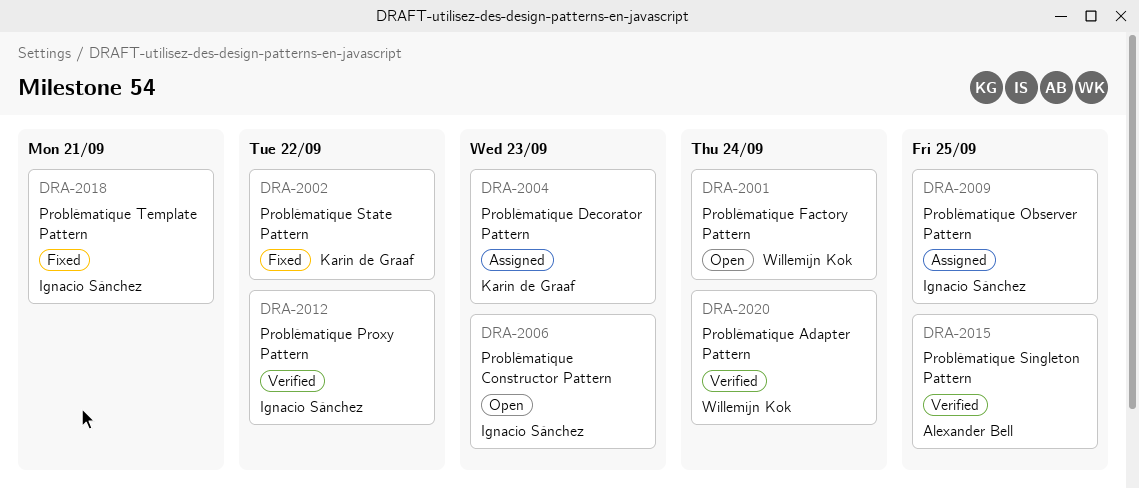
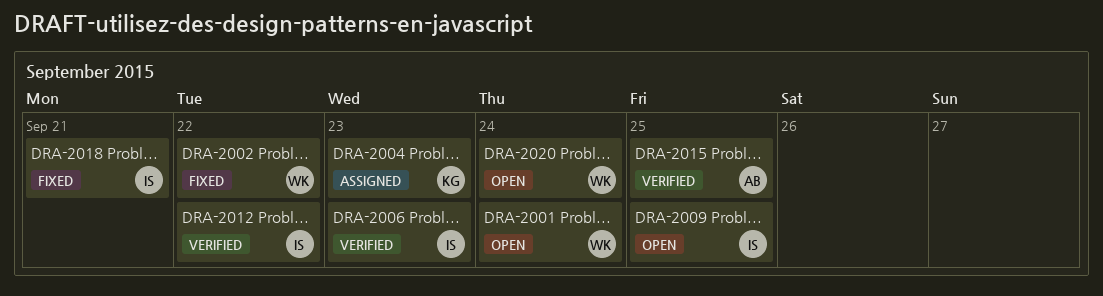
DRA-2002, owner: Karin de Graaf -> Willemijn Kok
DRA-2006, status: Open -> Verified
DRA-2009, status: Assigned -> Open
DRA-2020, status: Verified -> Open

